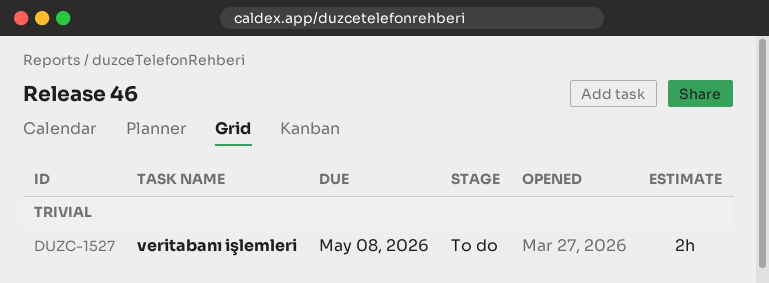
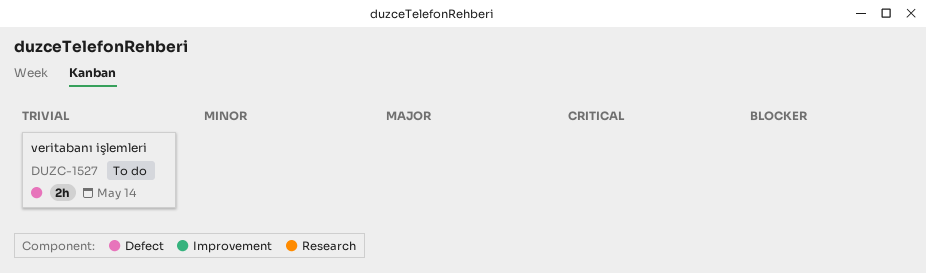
DUZC-1527, due: May 8 -> May 14

